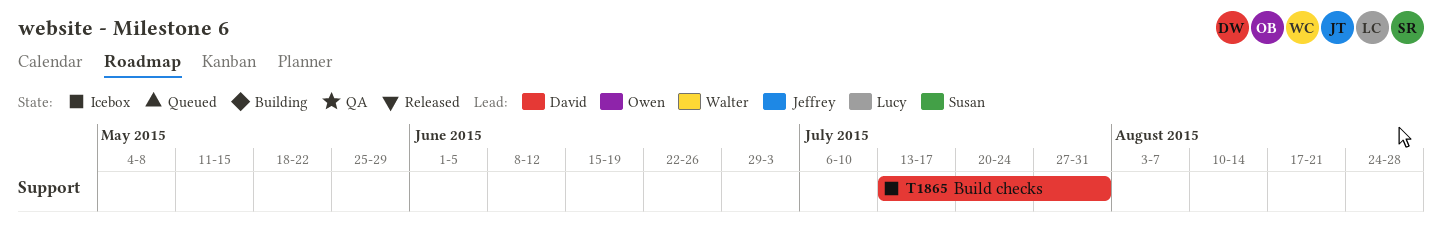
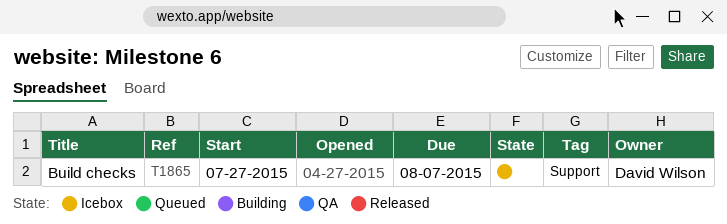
T1865, start: Jul 13 -> Jul 27
T1865, due: Jul 31 -> Aug 7

